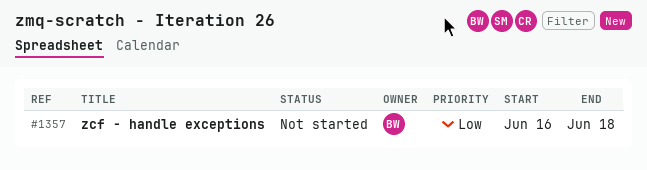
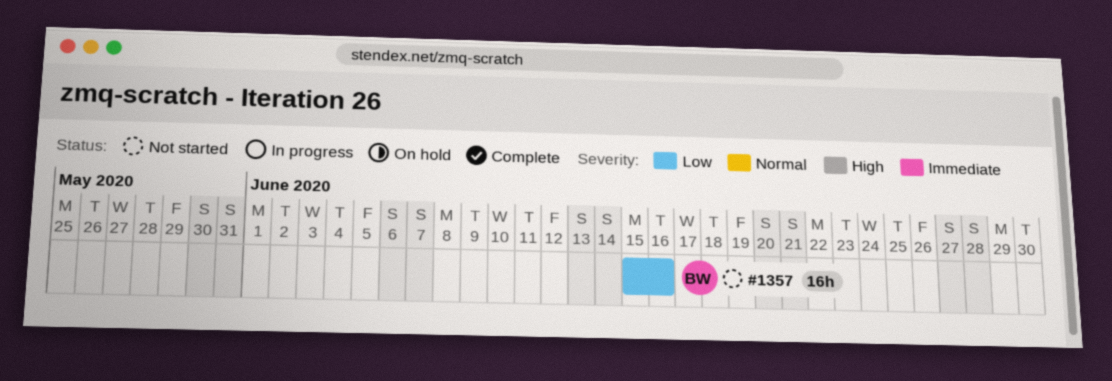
#1357, start: Jun 16 -> Jun 15
#1357, due: Jun 18 -> Jun 16

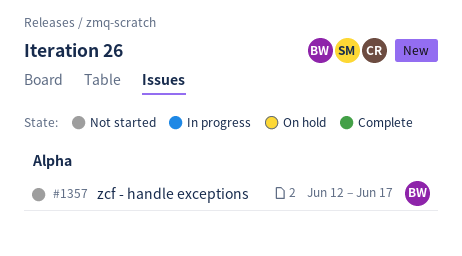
#1357, start: Jun 15 -> Jun 12
#1357, due: Jun 16 -> Jun 17

